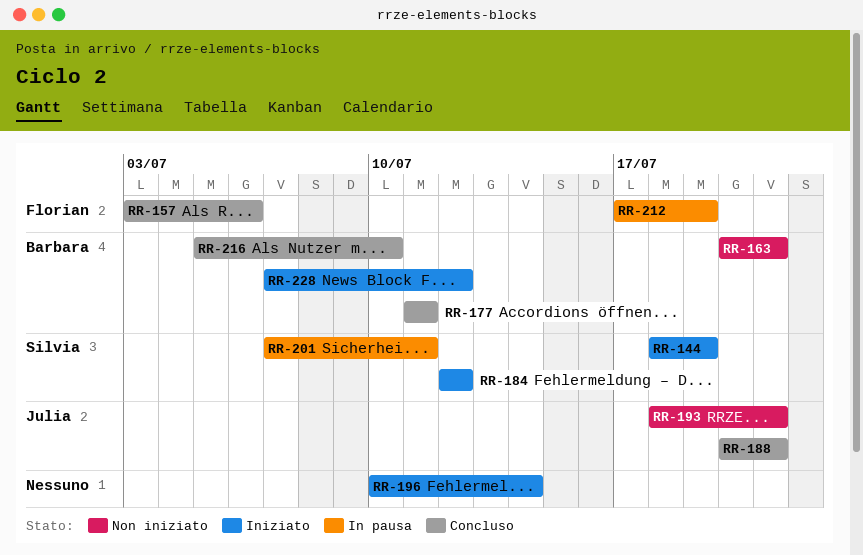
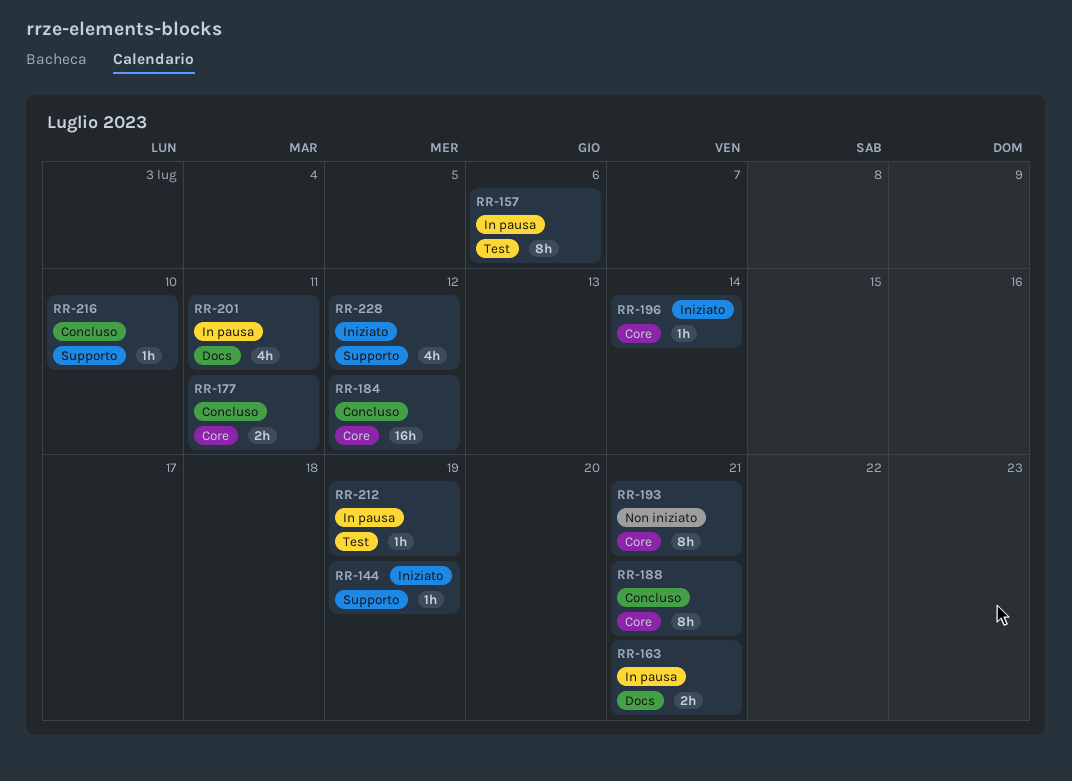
RR-157, status: Concluso -> In pausa
RR-163, status: Non iniziato -> In pausa
RR-184, status: Iniziato -> Concluso

